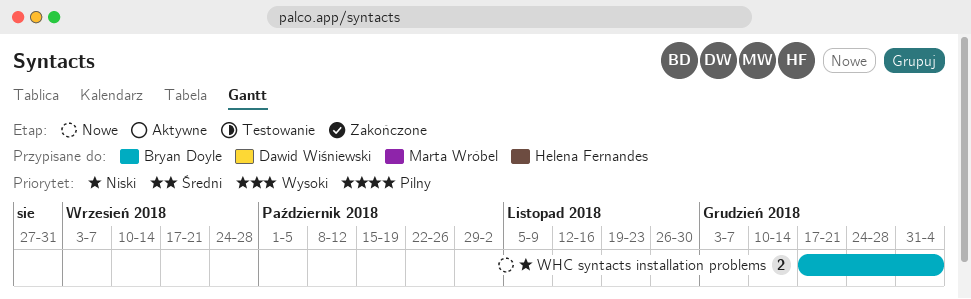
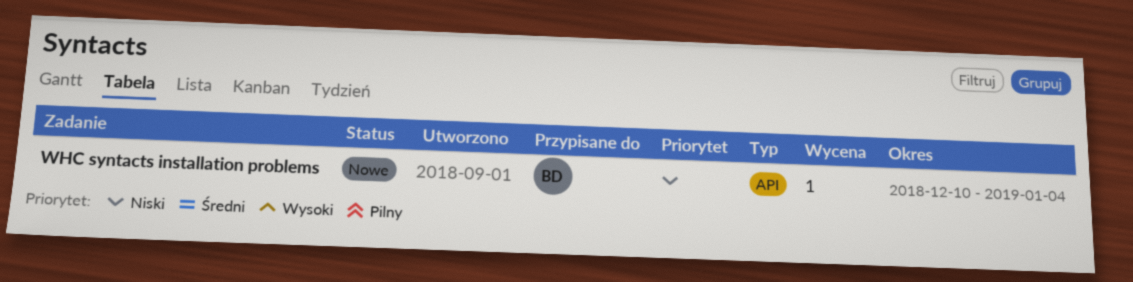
WHC syntacts installation problems, estimate: 2 -> 1
WHC syntacts installation problems, start: Dec 17 -> Dec 10

